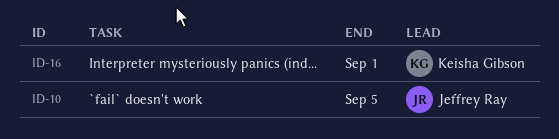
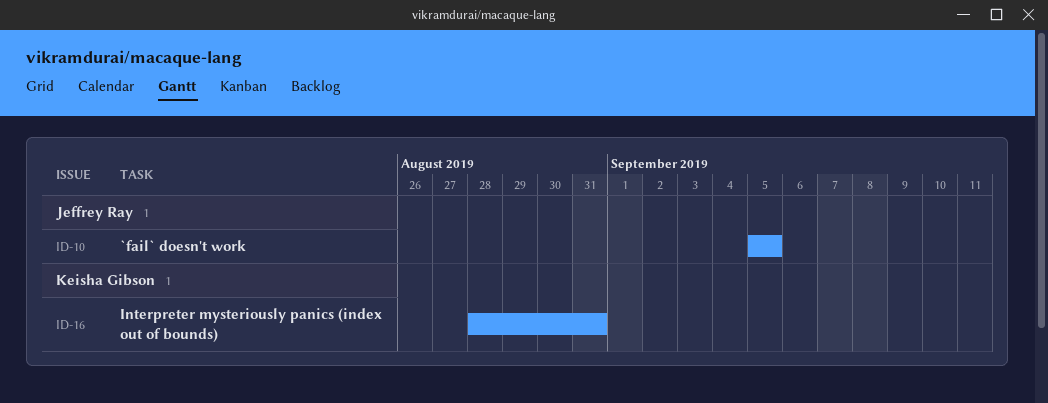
ID-16, due: Sep 1 -> Aug 31

